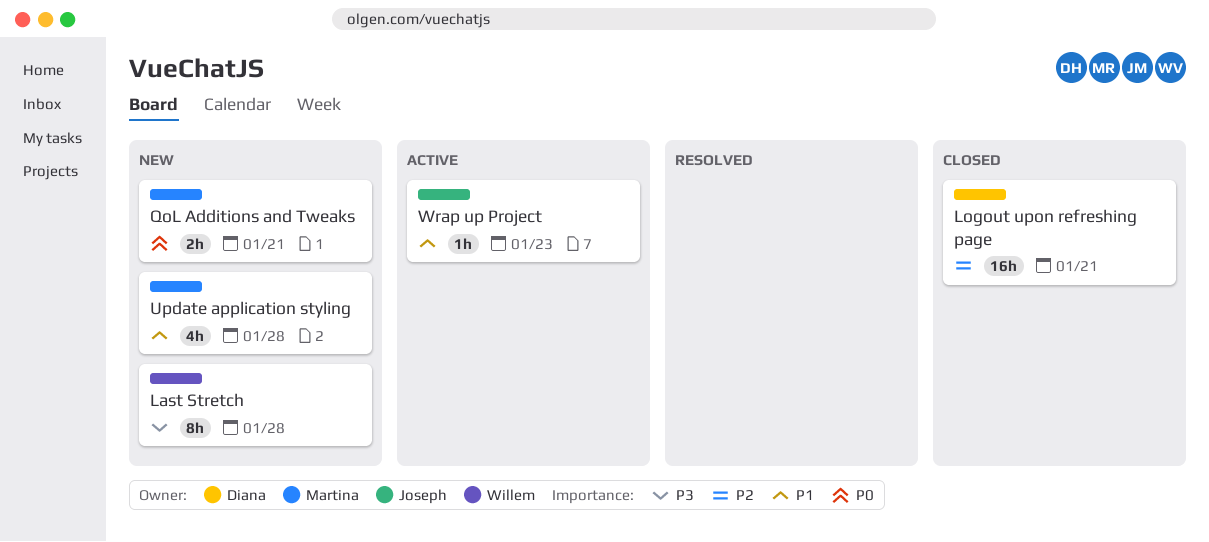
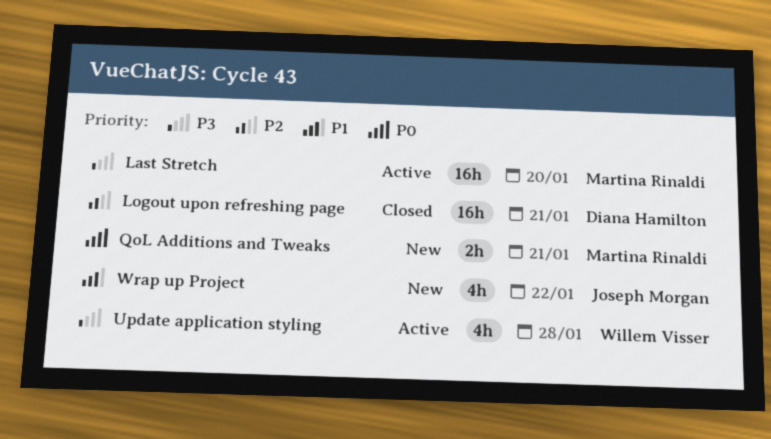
Last Stretch, status: New -> Active
Last Stretch, owner: Willem Visser -> Martina Rinaldi
Last Stretch, estimate: 8h -> 16h
Last Stretch, due: Jan 28 -> Jan 20
Update application styling, status: New -> Active
Update application styling, owner: Martina Rinaldi -> Willem Visser
Update application styling, priority: P1 -> P3
Wrap up Project, status: Active -> New
Wrap up Project, estimate: 1h -> 4h
Wrap up Project, due: Jan 23 -> Jan 22

